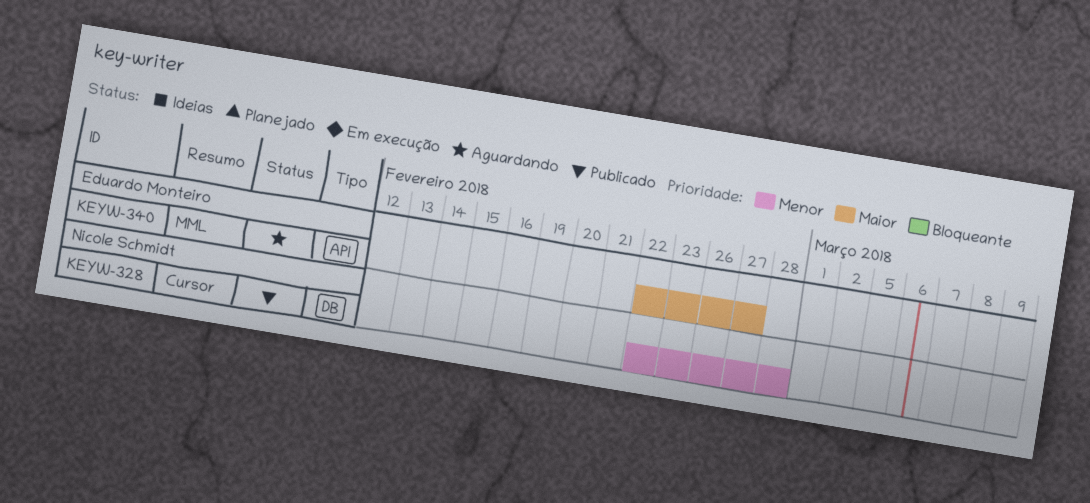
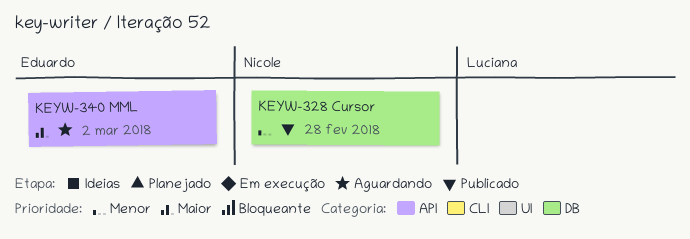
KEYW-340, due: Feb 27 -> Mar 2

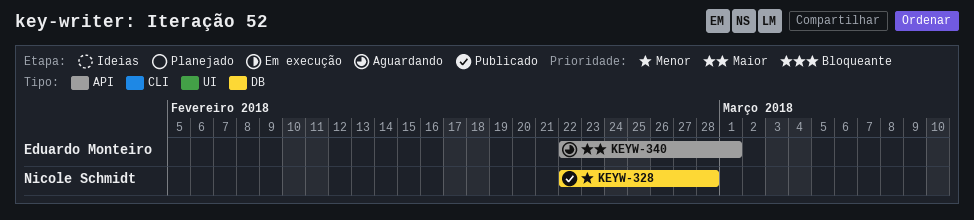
KEYW-340, due: Mar 2 -> Mar 1

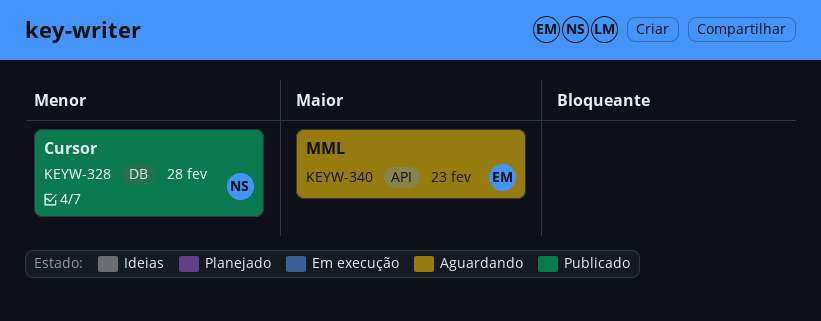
KEYW-340, due: Mar 1 -> Feb 23

